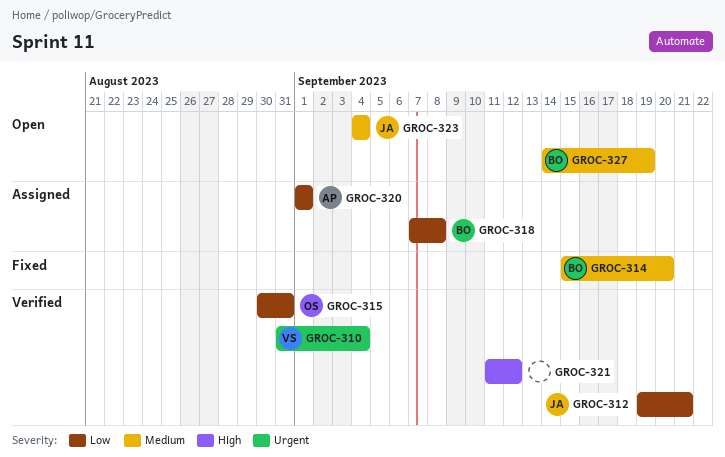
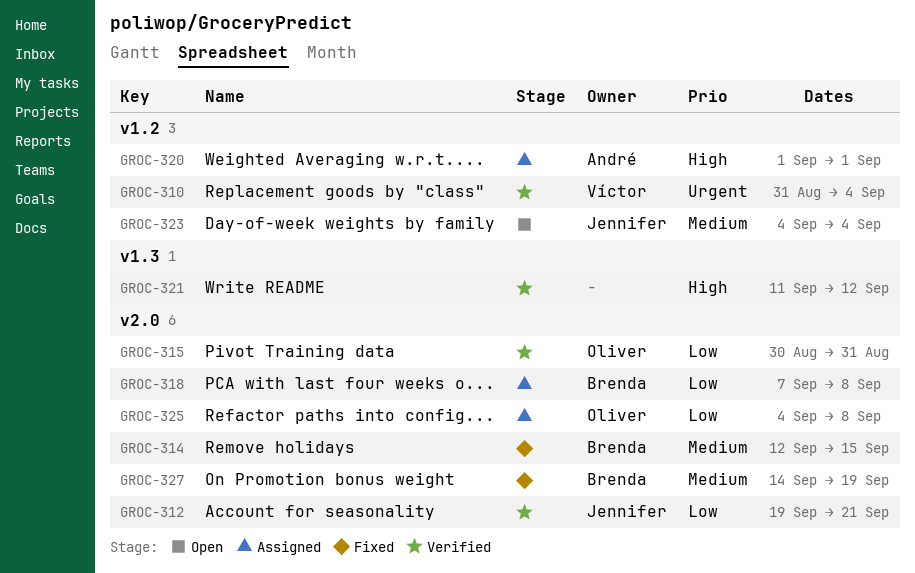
GROC-314, start: Sep 15 -> Sep 12
GROC-314, due: Sep 20 -> Sep 15
GROC-320, priority: Low -> High
GROC-325: none -> present
GROC-327, status: Open -> Fixed

